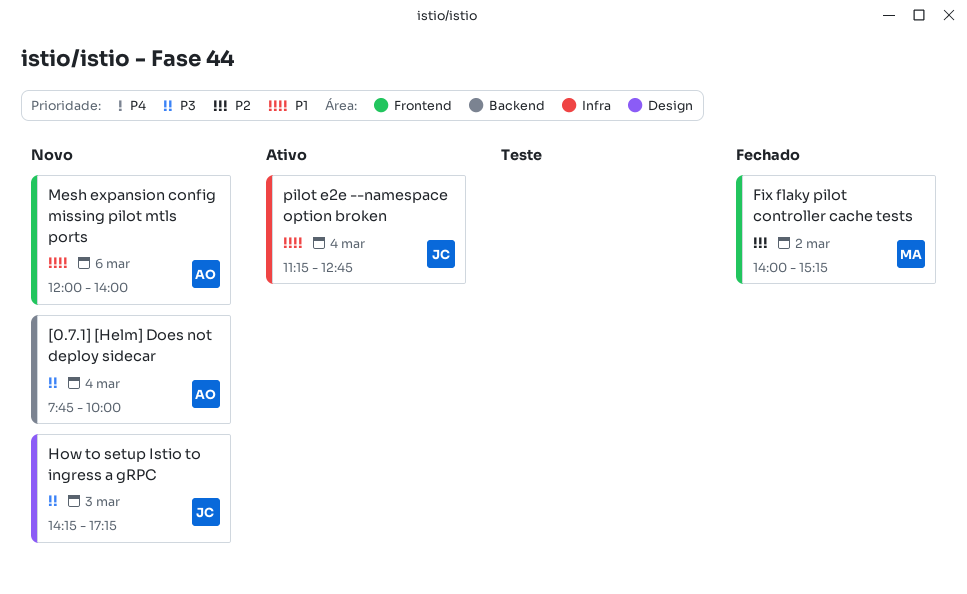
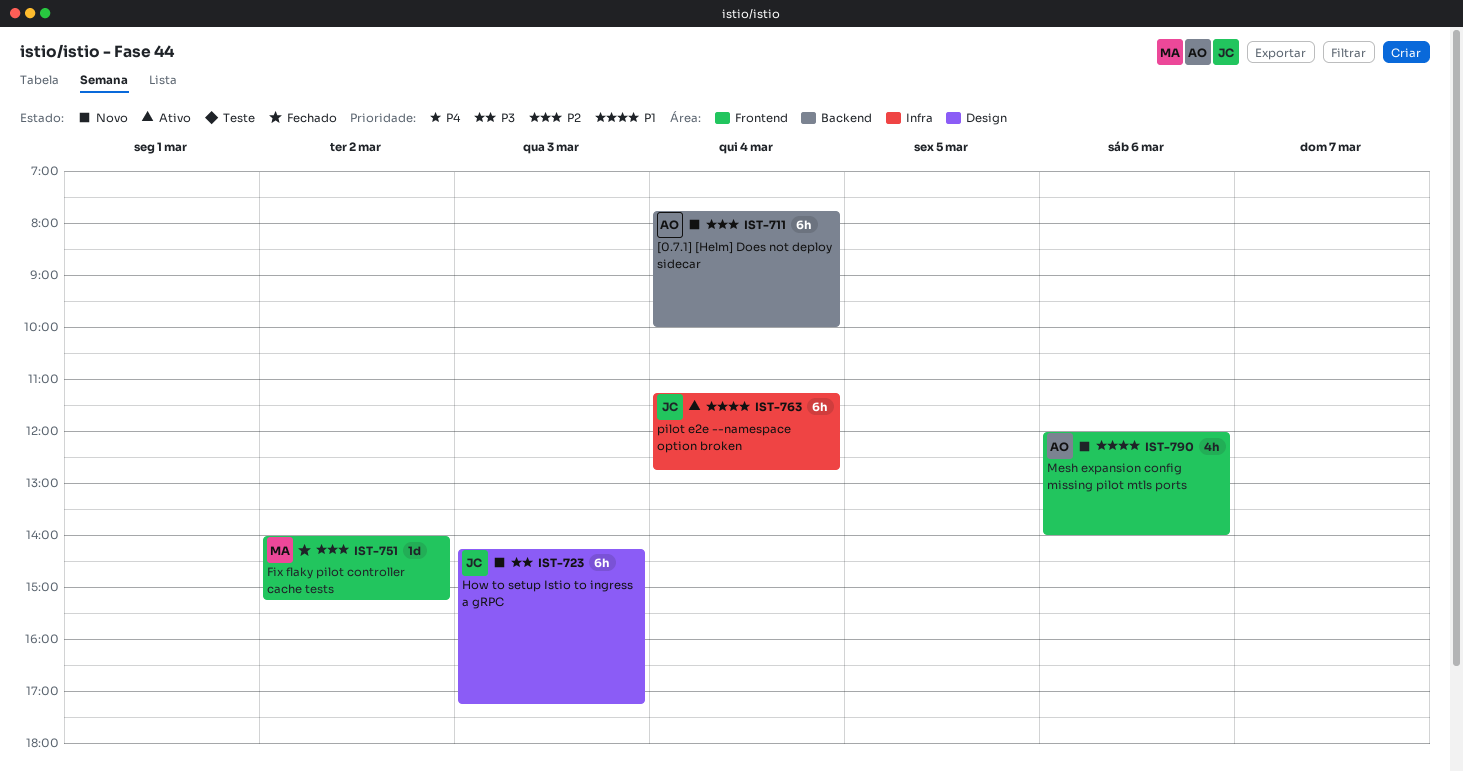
[0.7.1] [Helm] Does not deploy sidecar, priority: P3 -> P2

